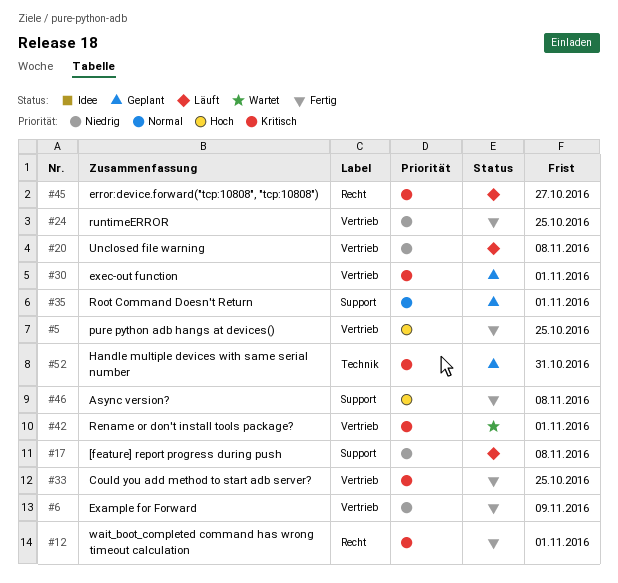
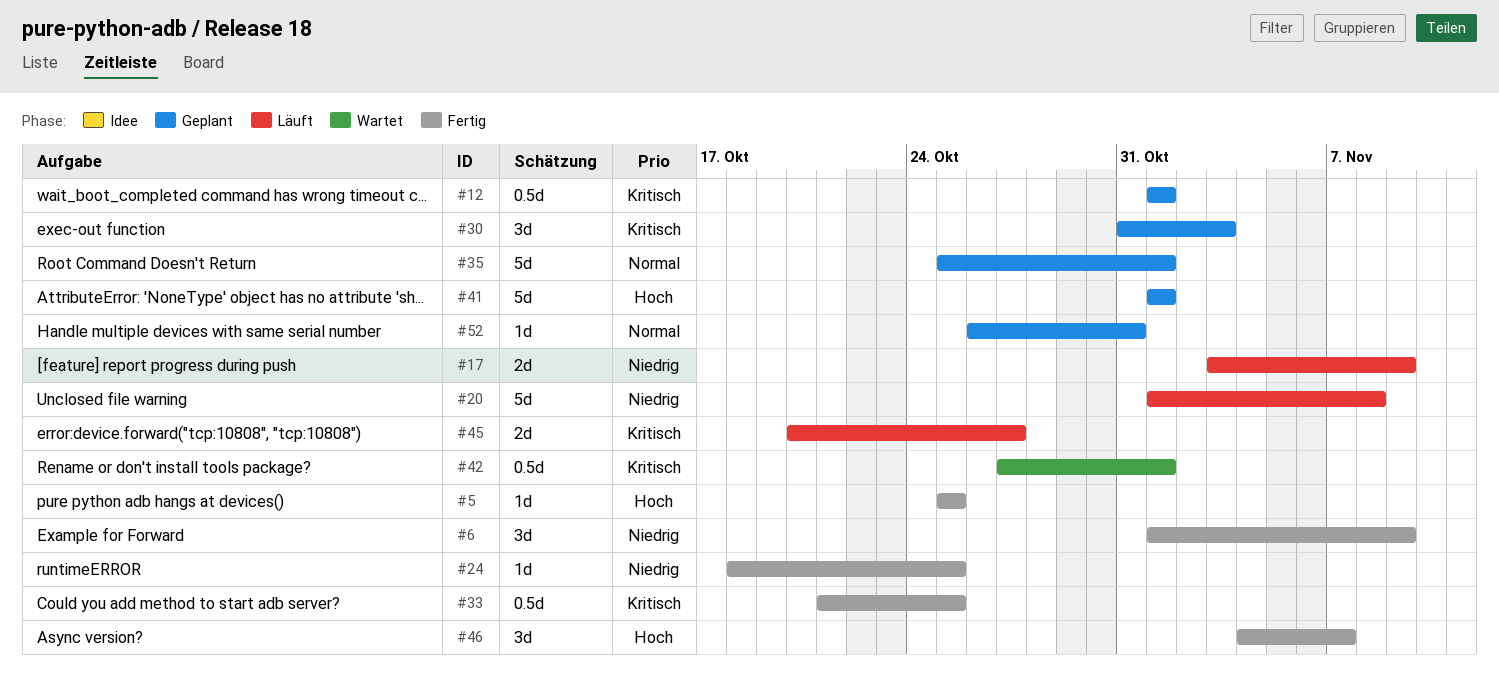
#12, status: Fertig -> Geplant
#17, due: Nov 8 -> Nov 9
#30, due: Nov 1 -> Nov 3
#41: none -> present
#46, due: Nov 8 -> Nov 7
#52, priority: Kritisch -> Normal

